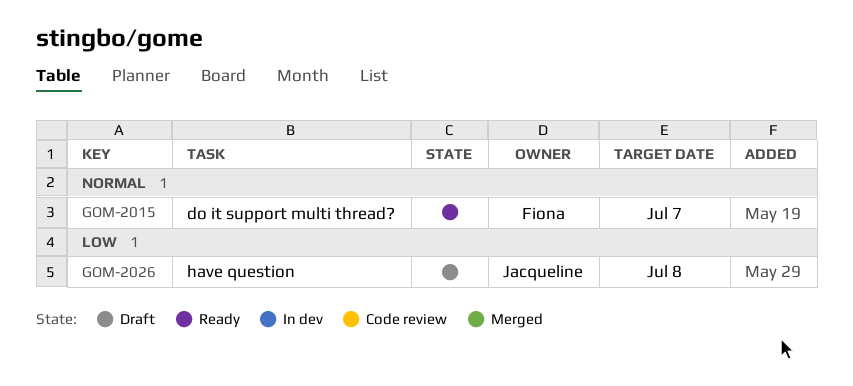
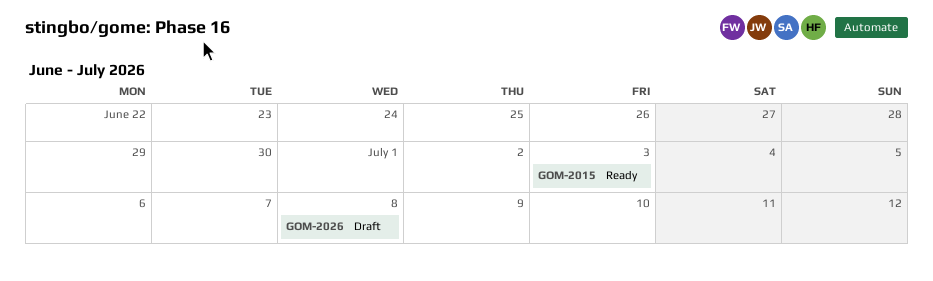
GOM-2015, due: Jul 7 -> Jul 3

